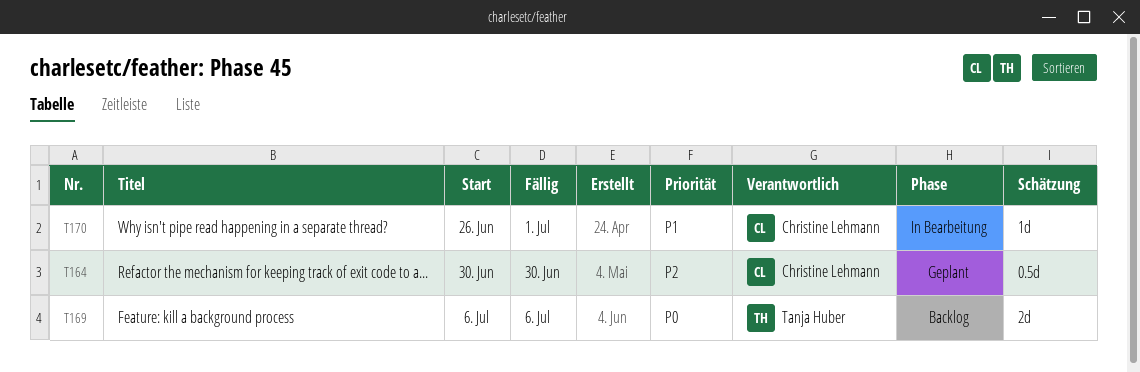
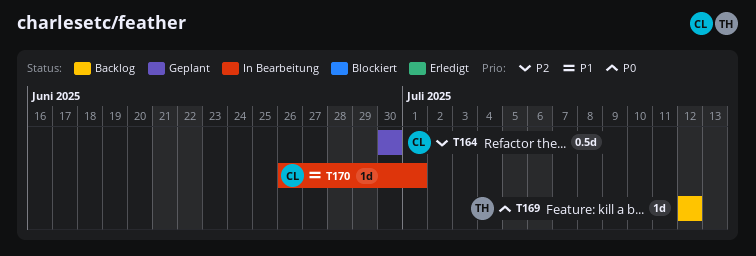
T169, estimate: 2d -> 1d
T169, start: Jul 6 -> Jul 12
T169, due: Jul 6 -> Jul 12

